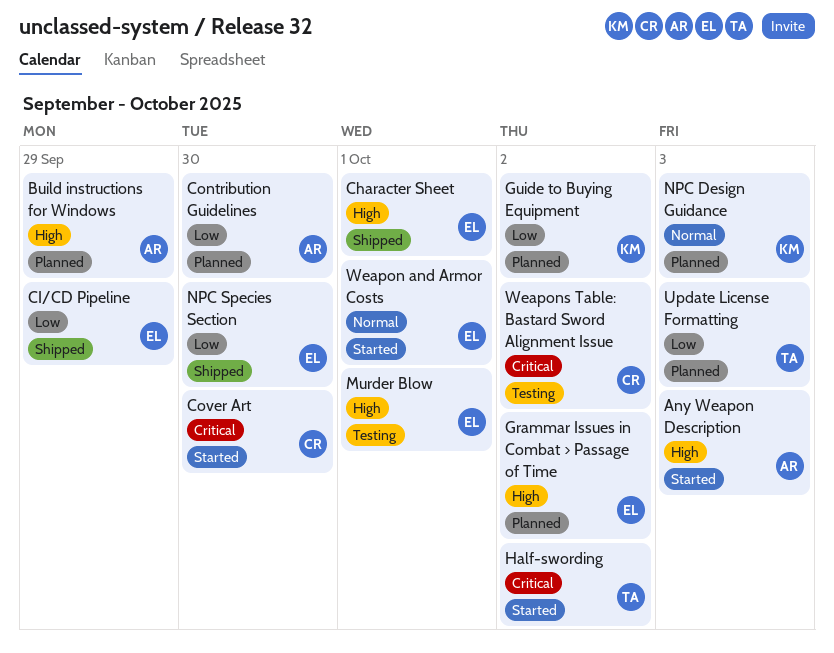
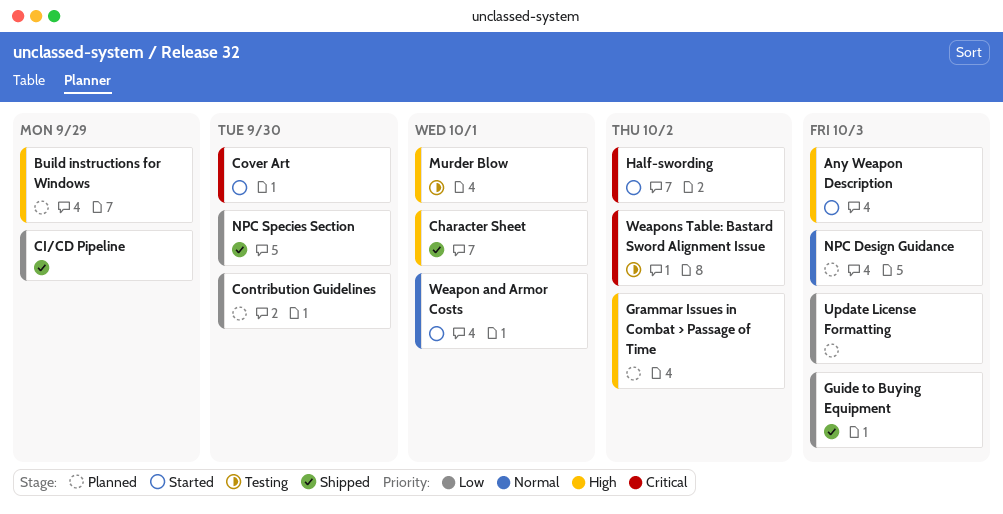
Guide to Buying Equipment, status: Planned -> Shipped
Guide to Buying Equipment, due: Oct 2 -> Oct 3

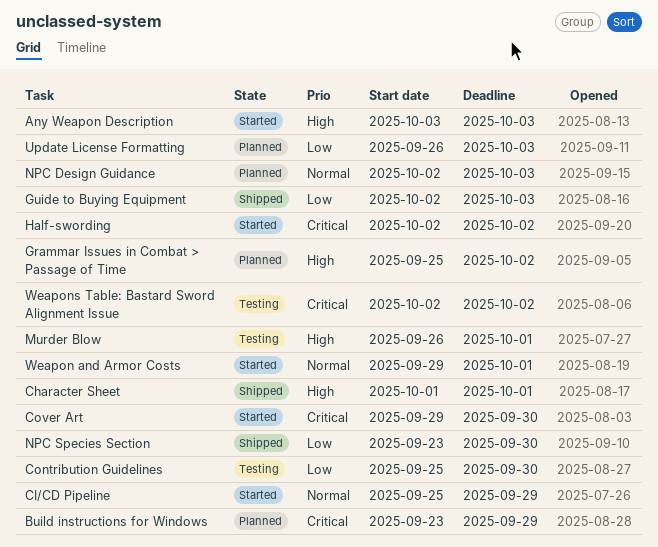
Build instructions for Windows, priority: High -> Critical
CI/CD Pipeline, status: Shipped -> Started
CI/CD Pipeline, priority: Low -> Normal
Contribution Guidelines, status: Planned -> Testing

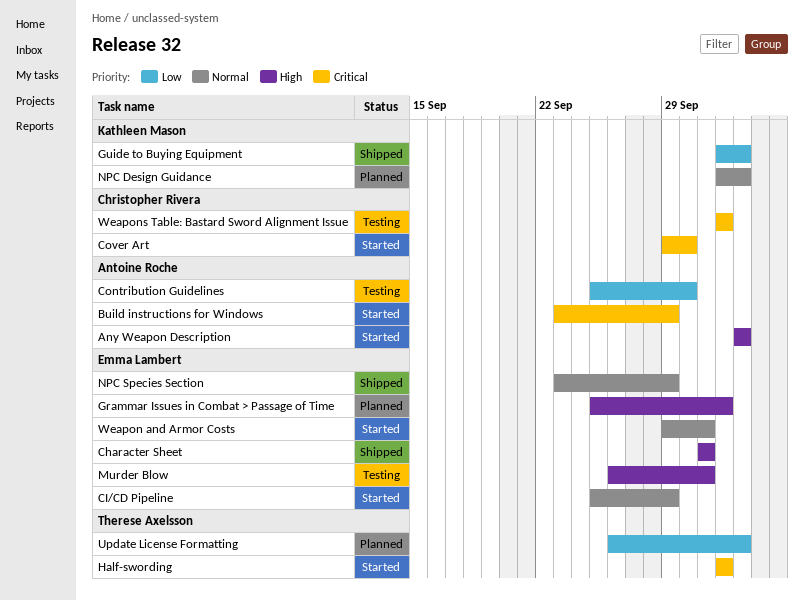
Build instructions for Windows, status: Planned -> Started
NPC Species Section, priority: Low -> Normal
NPC Species Section, due: Sep 30 -> Sep 29

